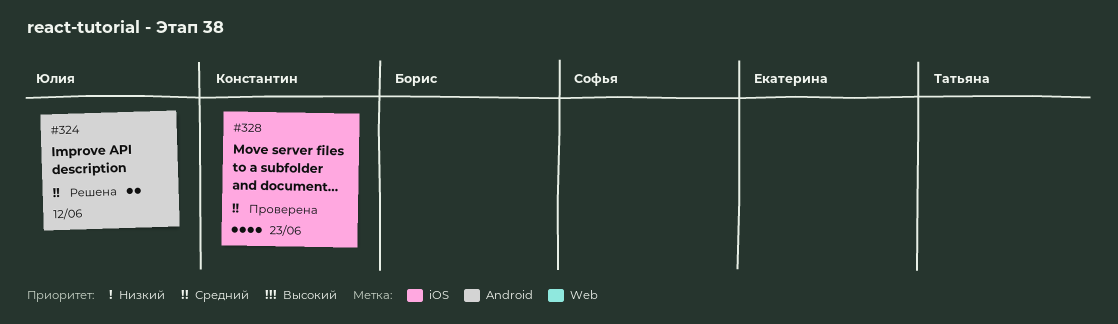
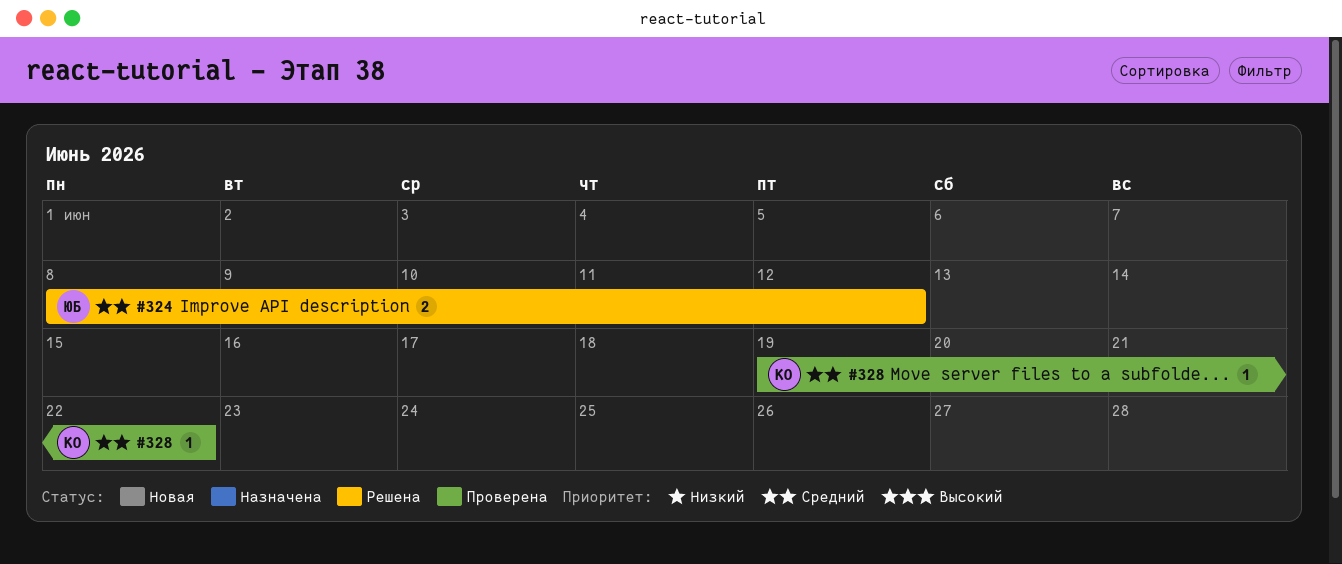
#328, estimate: 4 -> 1
#328, due: Jun 23 -> Jun 22

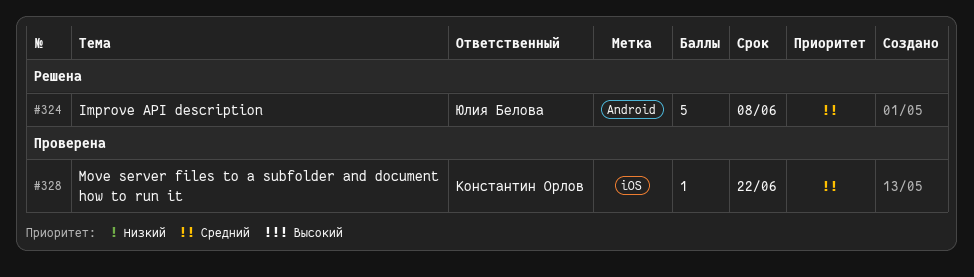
#324, estimate: 2 -> 5
#324, due: Jun 12 -> Jun 8

